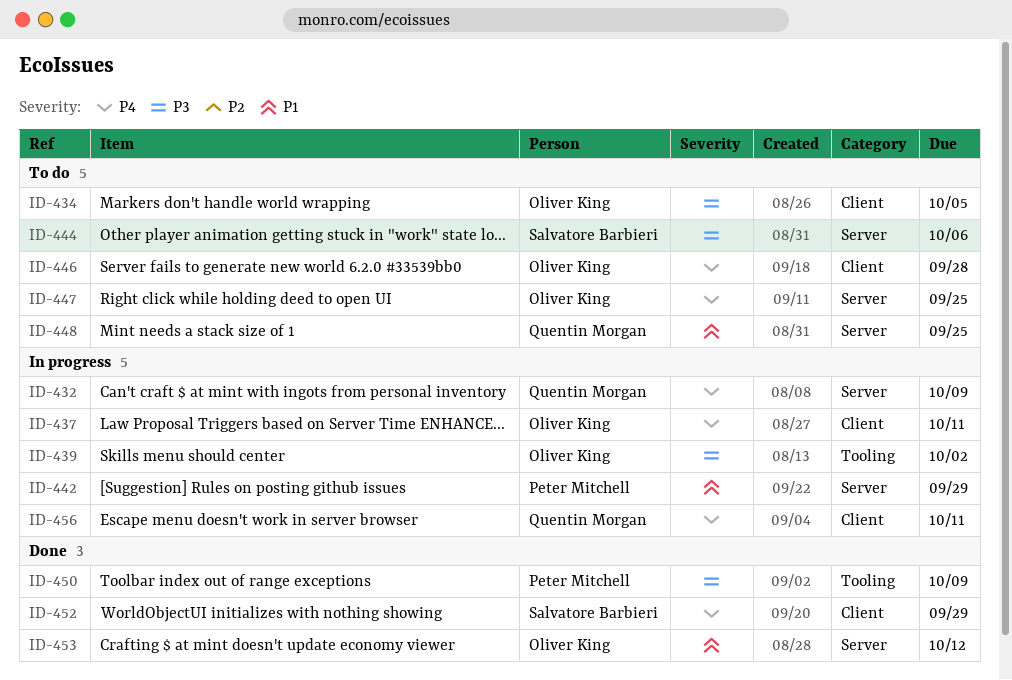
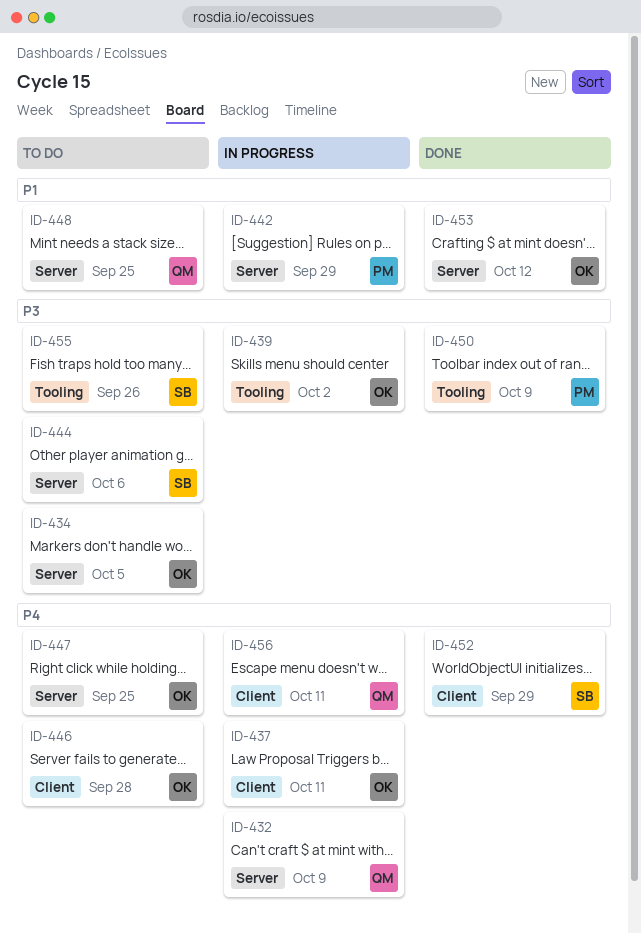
ID-434, label: Client -> Server
ID-455: none -> present

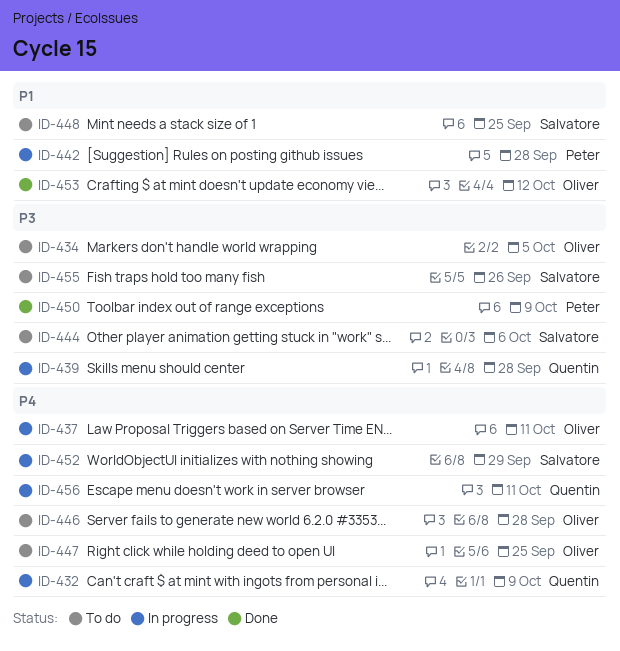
ID-439, owner: Oliver -> Quentin
ID-439, due: Oct 2 -> Sep 28
ID-442, due: Sep 29 -> Sep 28
ID-448, owner: Quentin -> Salvatore
ID-452, status: Done -> In progress

